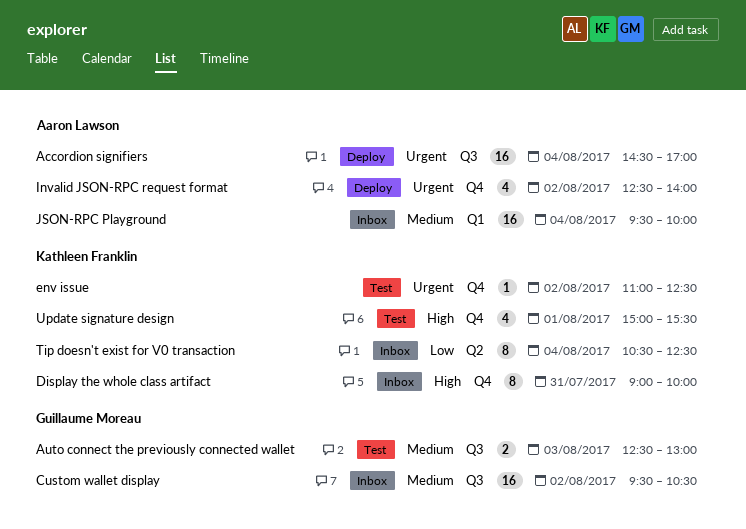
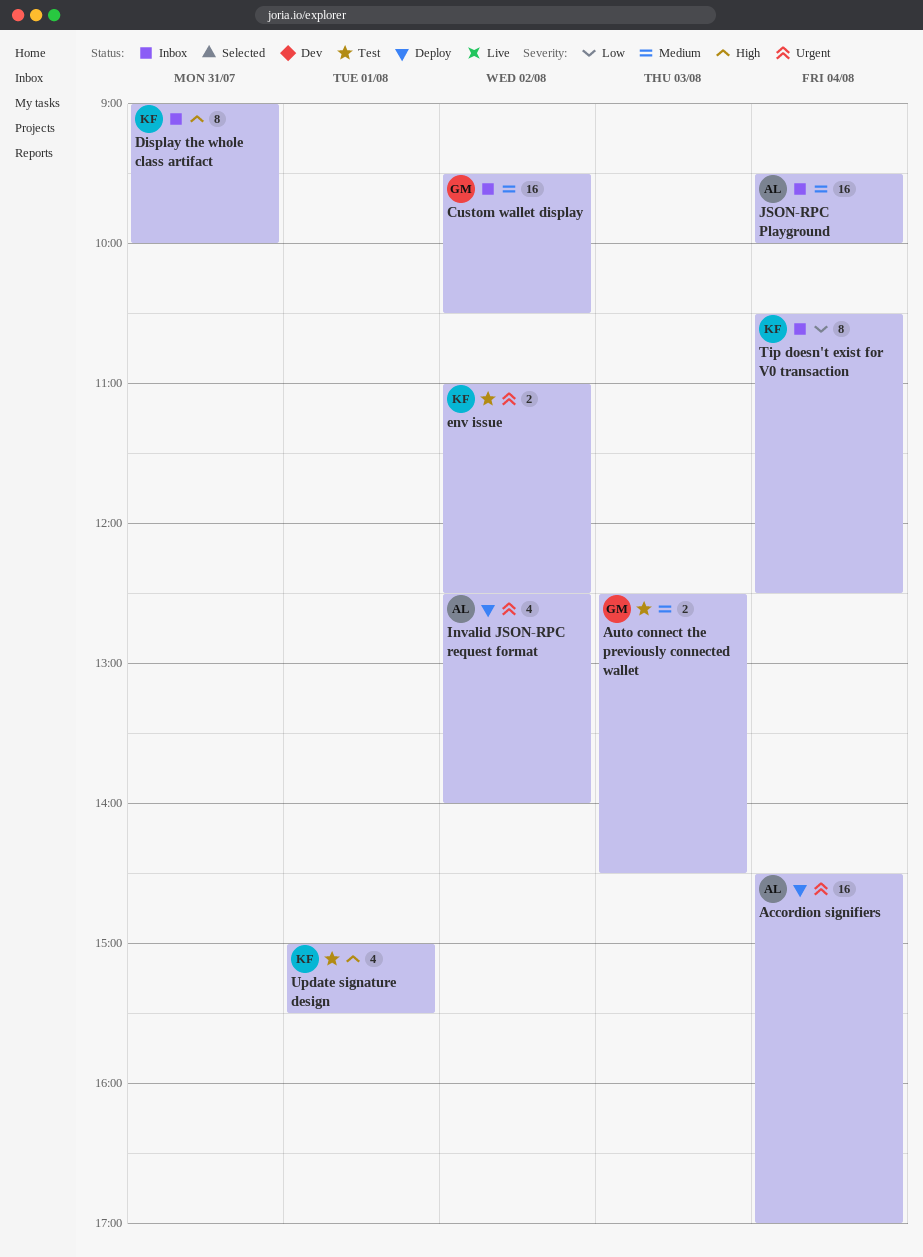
Auto connect the previously connected wallet, ends: 13:00 -> 14:30
env issue, estimate: 1 -> 2

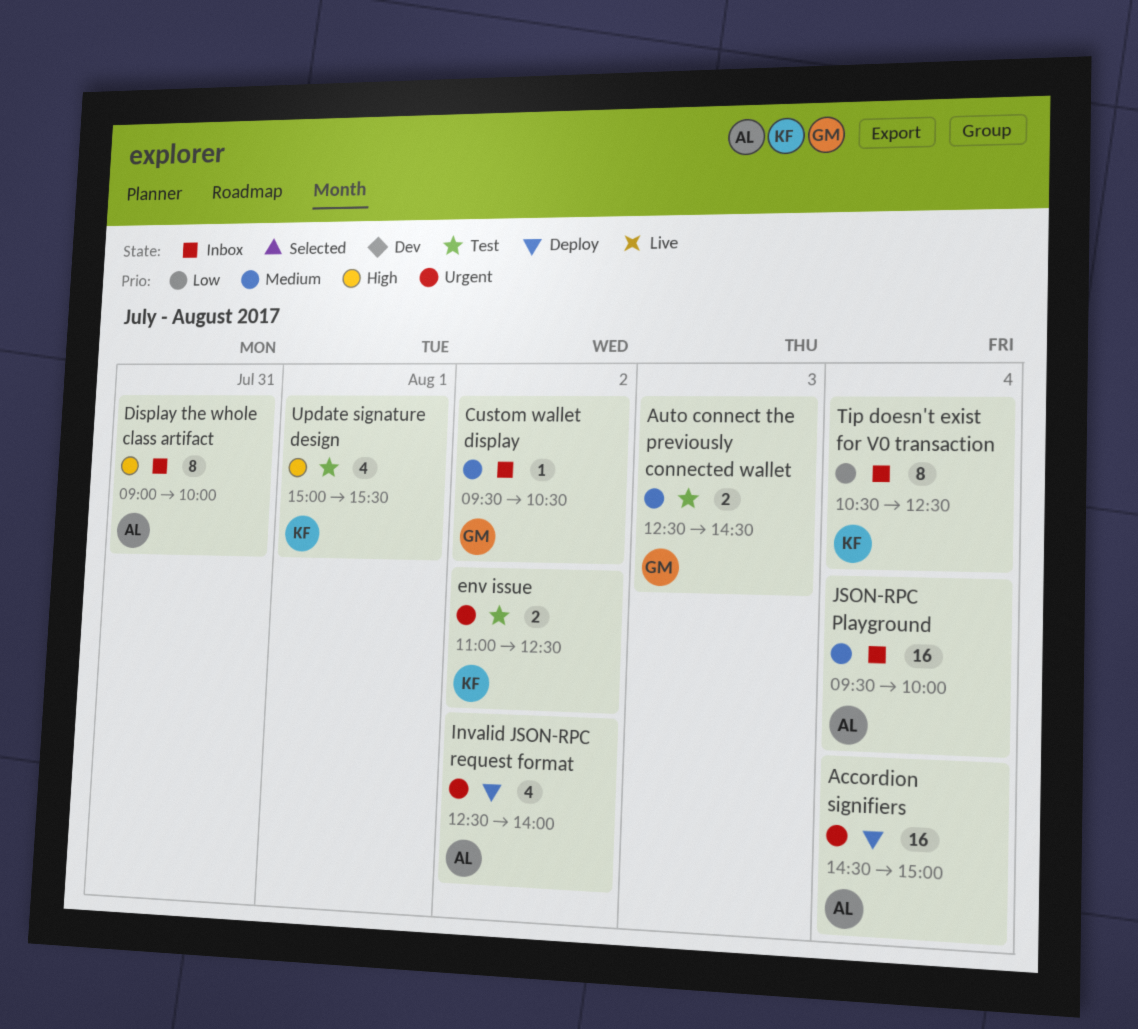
Accordion signifiers, ends: 17:00 -> 15:00
Custom wallet display, estimate: 16 -> 1
Display the whole class artifact, owner: KF -> AL

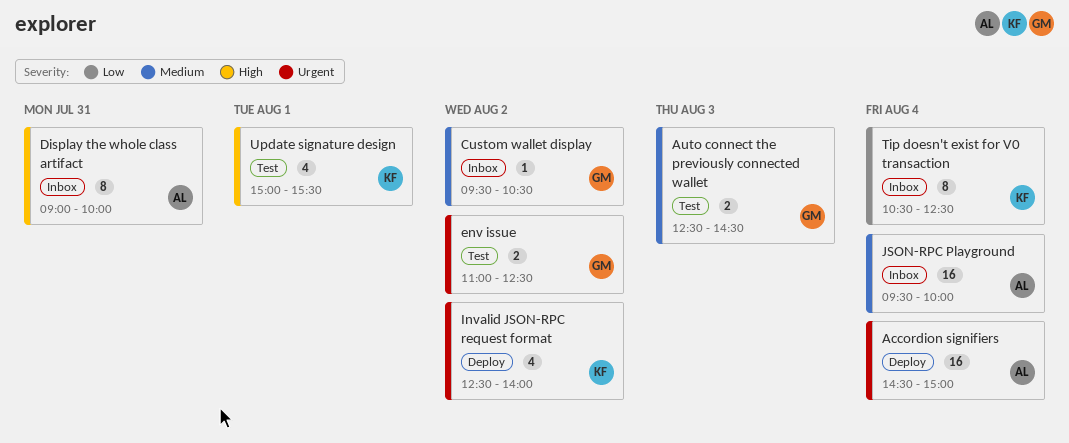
env issue, owner: KF -> GM
Invalid JSON-RPC request format, owner: AL -> KF

